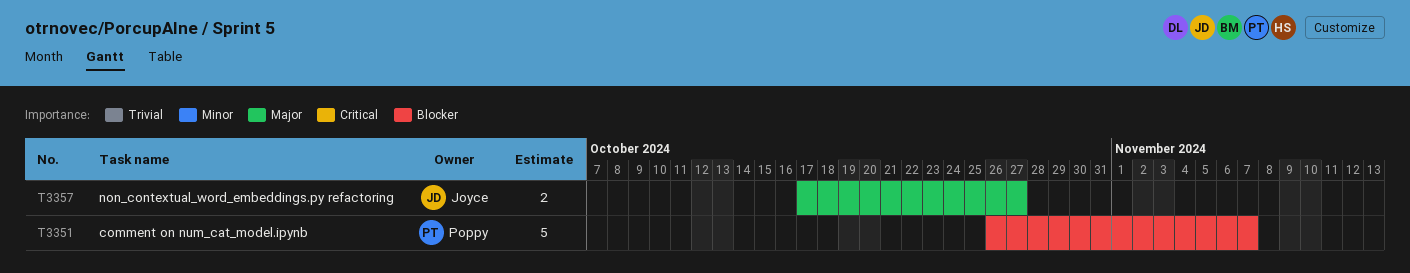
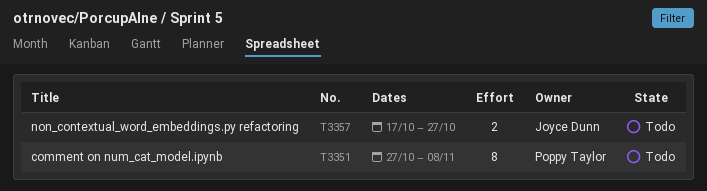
T3351, estimate: 5 -> 8
T3351, start: Oct 26 -> Oct 27
T3351, due: Nov 7 -> Nov 8

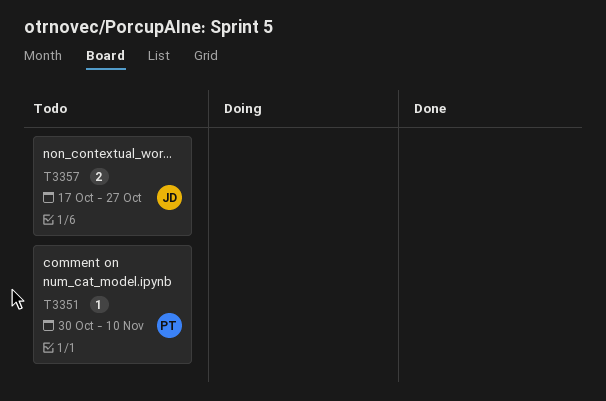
T3351, estimate: 8 -> 1
T3351, start: Oct 27 -> Oct 30
T3351, due: Nov 8 -> Nov 10

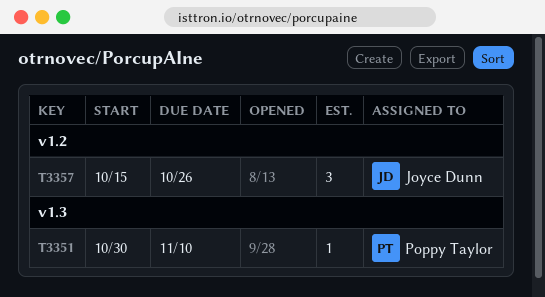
T3357, estimate: 2 -> 3
T3357, start: Oct 17 -> Oct 15
T3357, due: Oct 27 -> Oct 26

